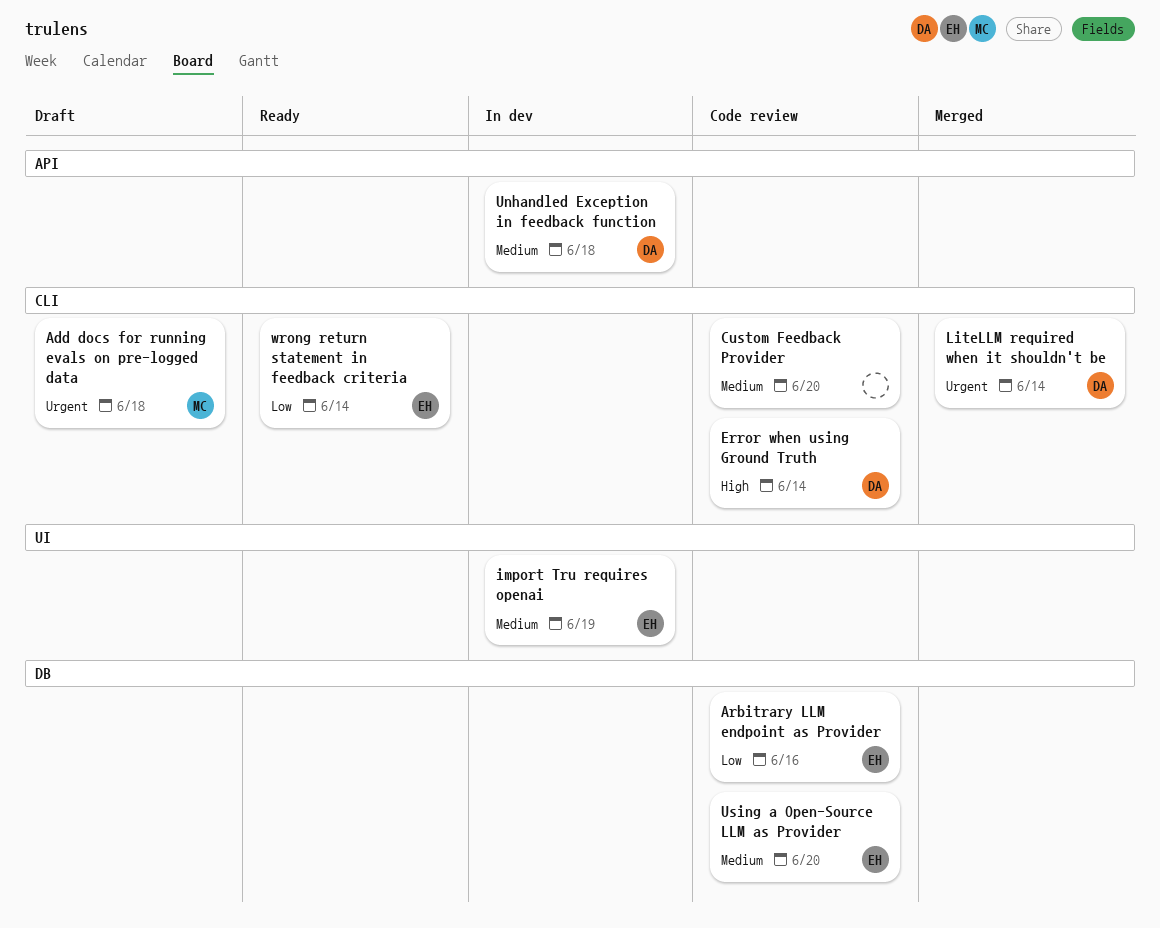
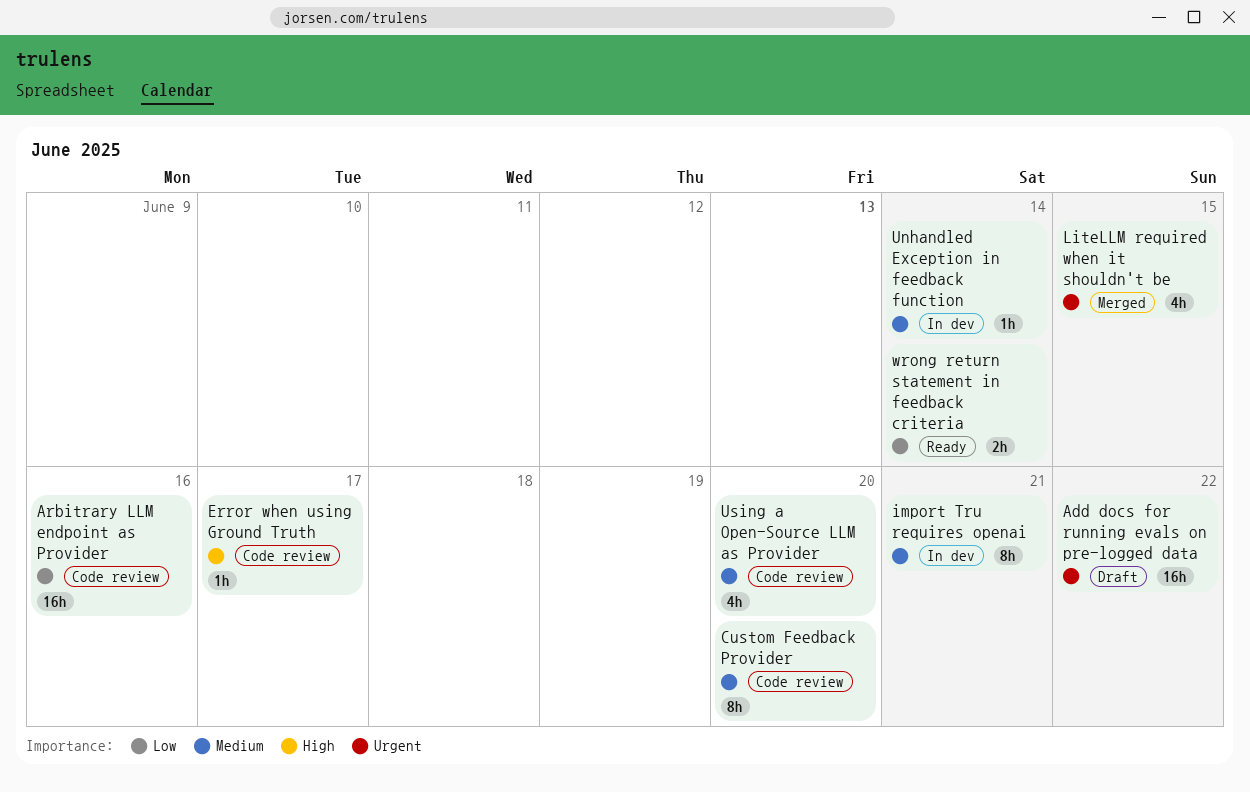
Add docs for running evals on pre-logged data, due: Jun 18 -> Jun 22
Error when using Ground Truth, due: Jun 14 -> Jun 17
import Tru requires openai, due: Jun 19 -> Jun 21
LiteLLM required when it shouldn't be, due: Jun 14 -> Jun 15
Unhandled Exception in feedback function, due: Jun 18 -> Jun 14

